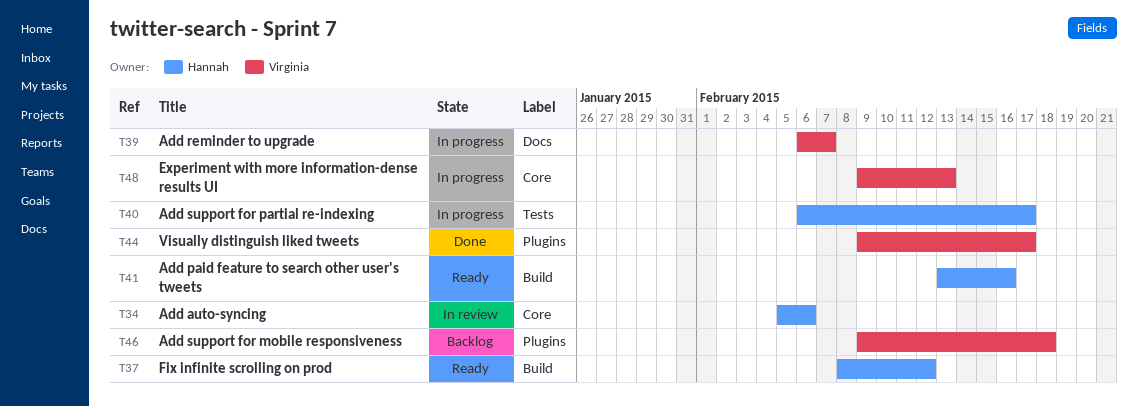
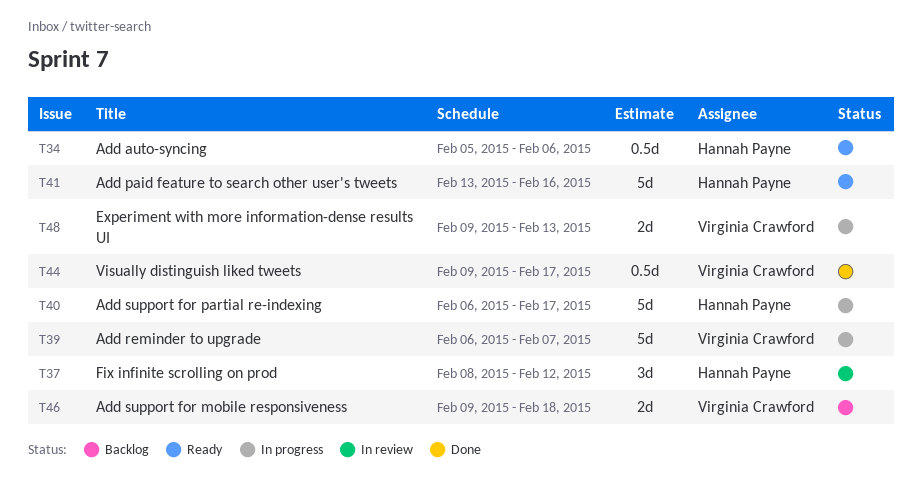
T34, status: In review -> Ready
T37, status: Ready -> In review

